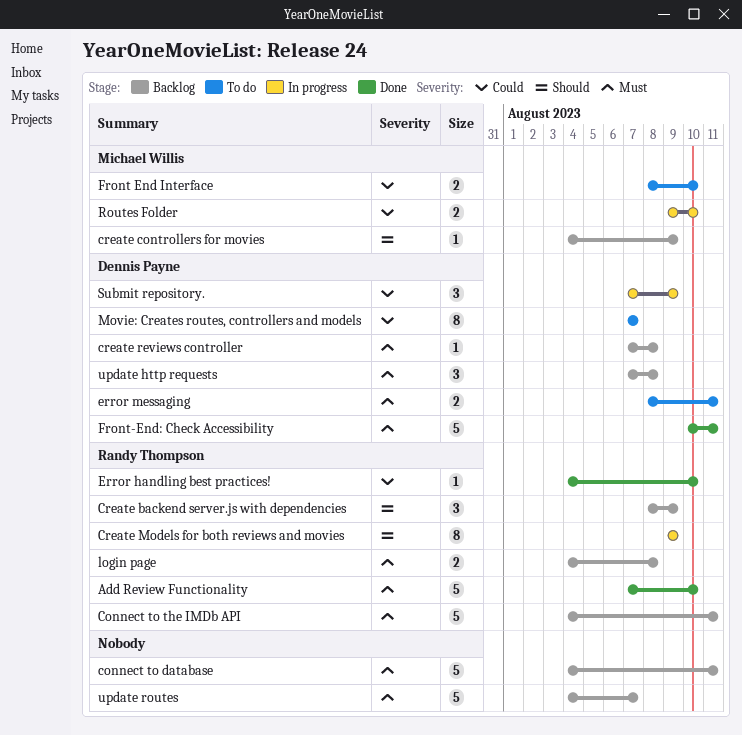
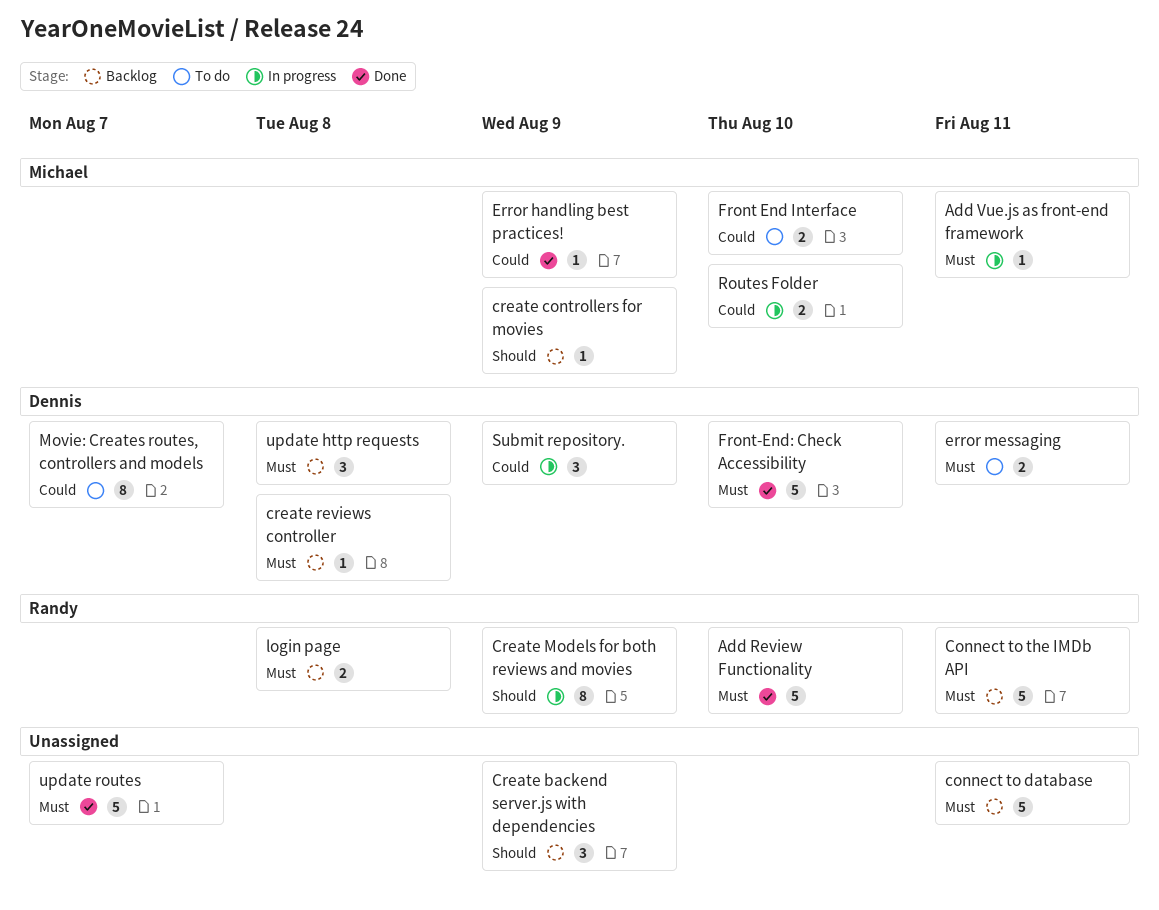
Add Vue.js as front-end framework: none -> present
Create backend server.js with dependencies, owner: Randy Thompson -> none
Error handling best practices!, owner: Randy Thompson -> Michael Willis
Error handling best practices!, due: Aug 10 -> Aug 9
Front-End: Check Accessibility, due: Aug 11 -> Aug 10
update routes, status: Backlog -> Done

